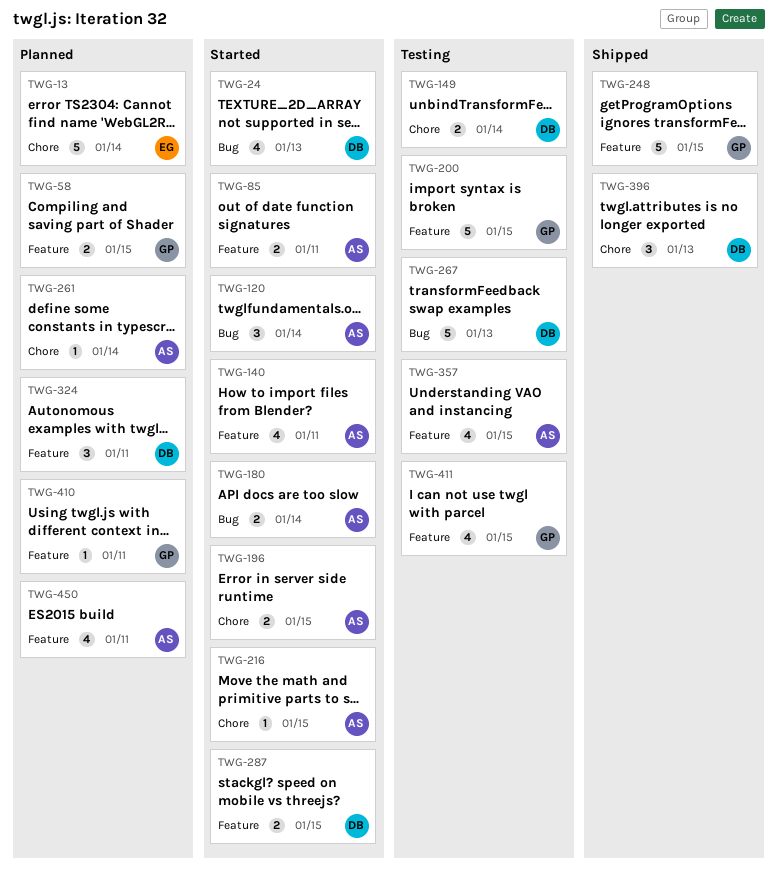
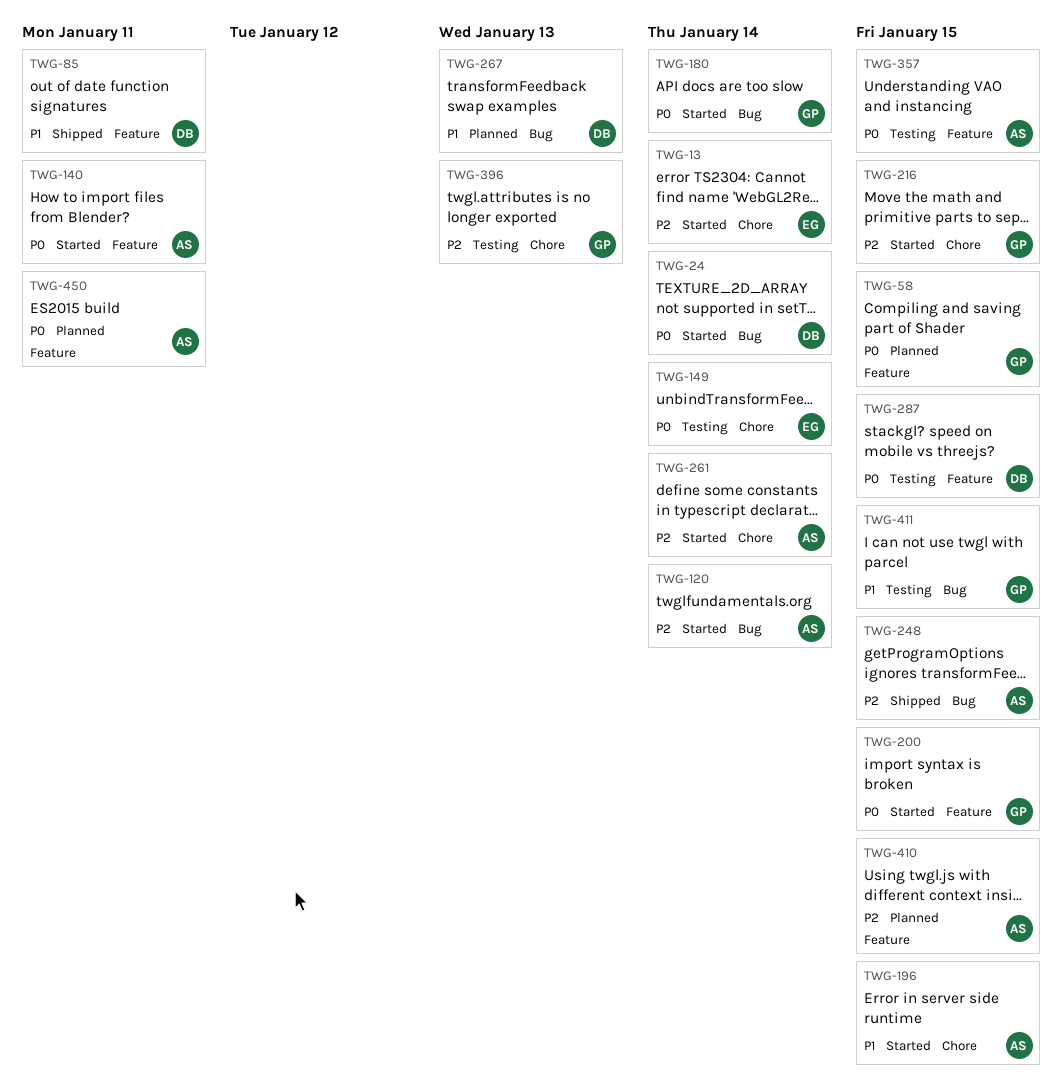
TWG-13, status: Planned -> Started
TWG-24, due: Jan 13 -> Jan 14
TWG-85, status: Started -> Shipped
TWG-85, owner: AS -> DB
TWG-149, owner: DB -> EG
TWG-180, owner: AS -> GP
TWG-200, status: Testing -> Started
TWG-216, owner: AS -> GP
TWG-248, owner: GP -> AS
TWG-248, label: Feature -> Bug
TWG-261, status: Planned -> Started
TWG-267, status: Testing -> Planned
TWG-287, status: Started -> Testing
TWG-324: present -> none
TWG-396, status: Shipped -> Testing
TWG-396, owner: DB -> GP
TWG-410, owner: GP -> AS
TWG-410, due: Jan 11 -> Jan 15
TWG-411, label: Feature -> Bug

